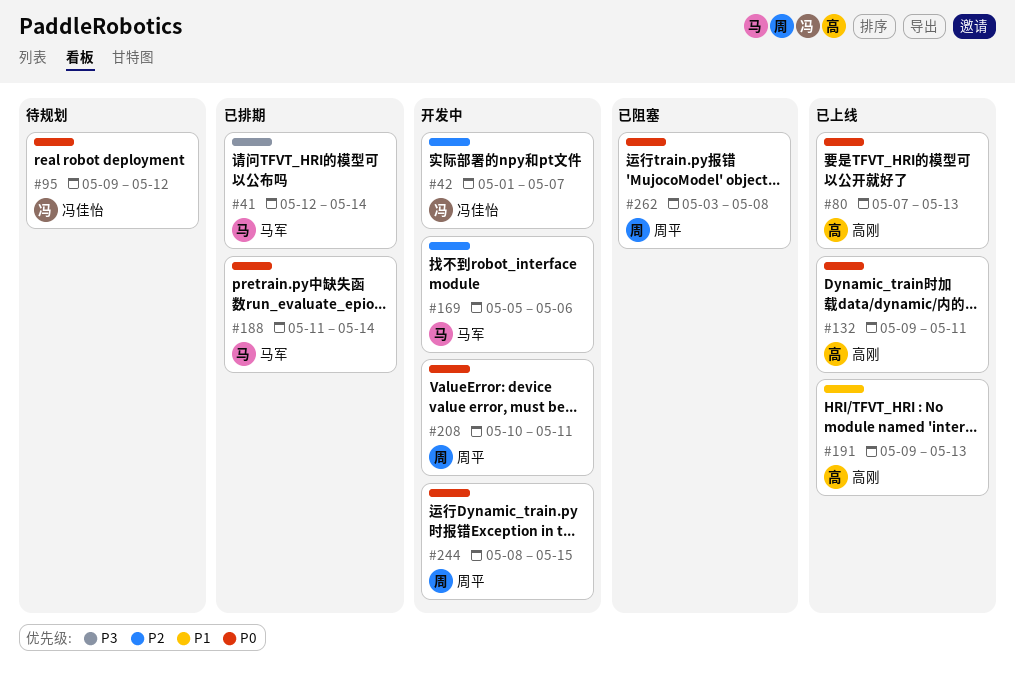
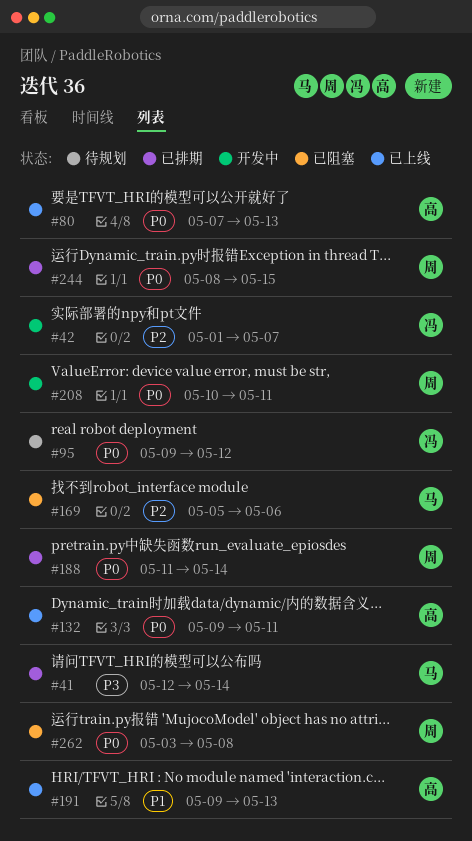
#169, status: 开发中 -> 已阻塞
#188, owner: 马军 -> 周平
#244, status: 开发中 -> 已排期

